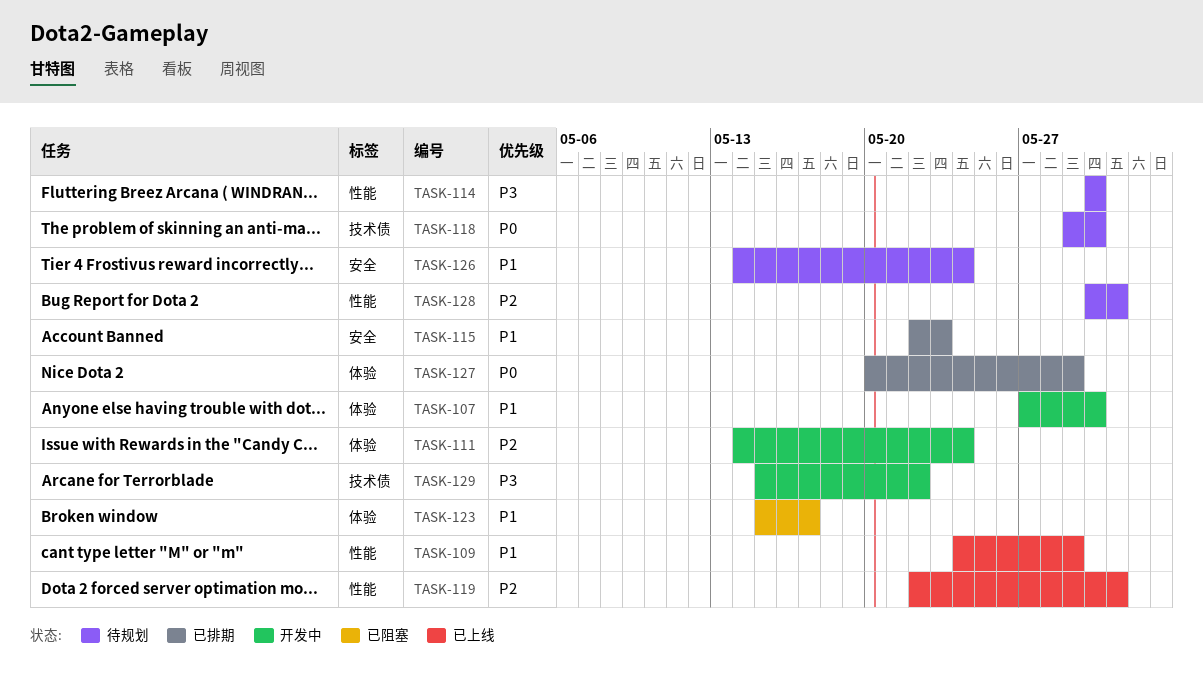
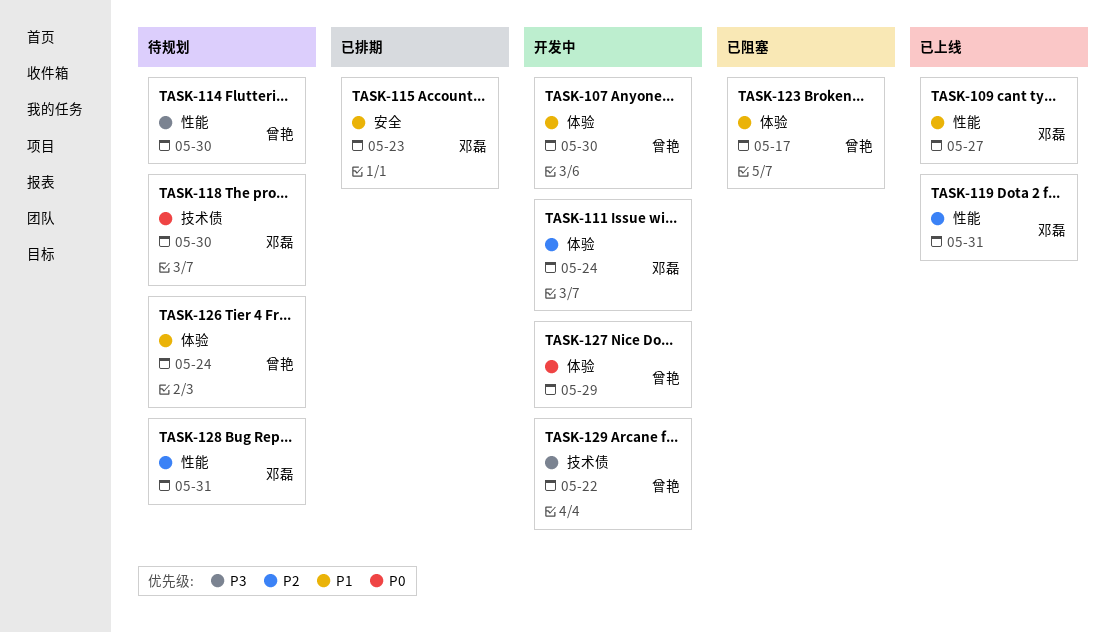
TASK-109, due: May 29 -> May 27
TASK-126, label: 安全 -> 体验
TASK-127, status: 已排期 -> 开发中

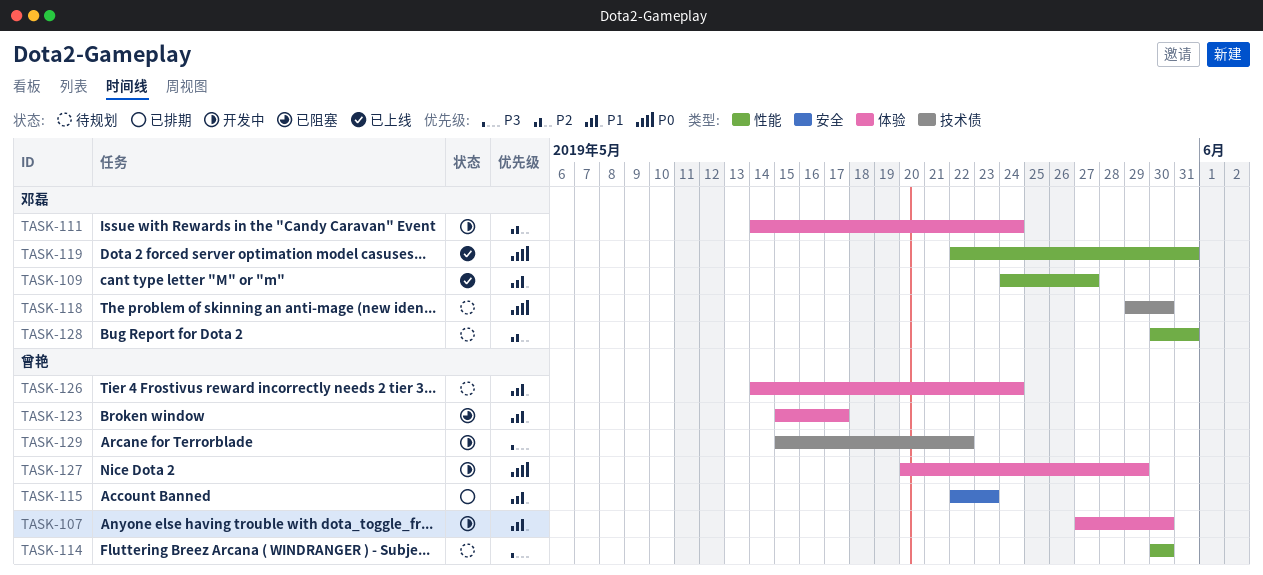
TASK-115, owner: 邓磊 -> 曾艳
TASK-119, priority: P2 -> P0

